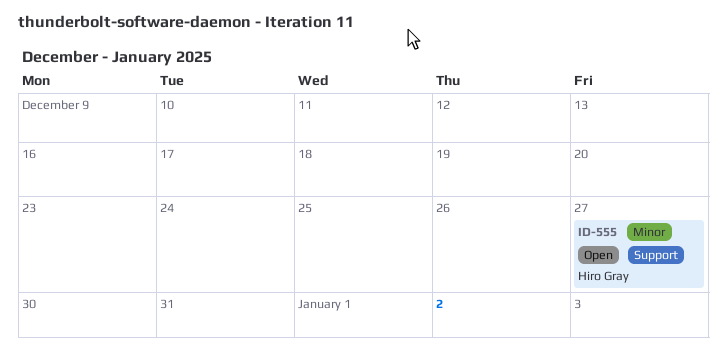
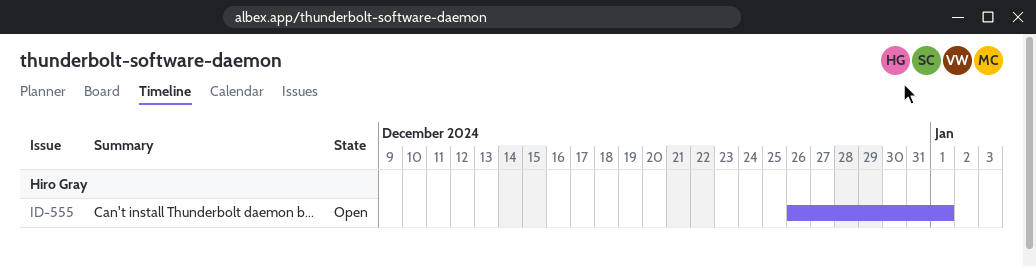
ID-555, due: Dec 27 -> Jan 1

